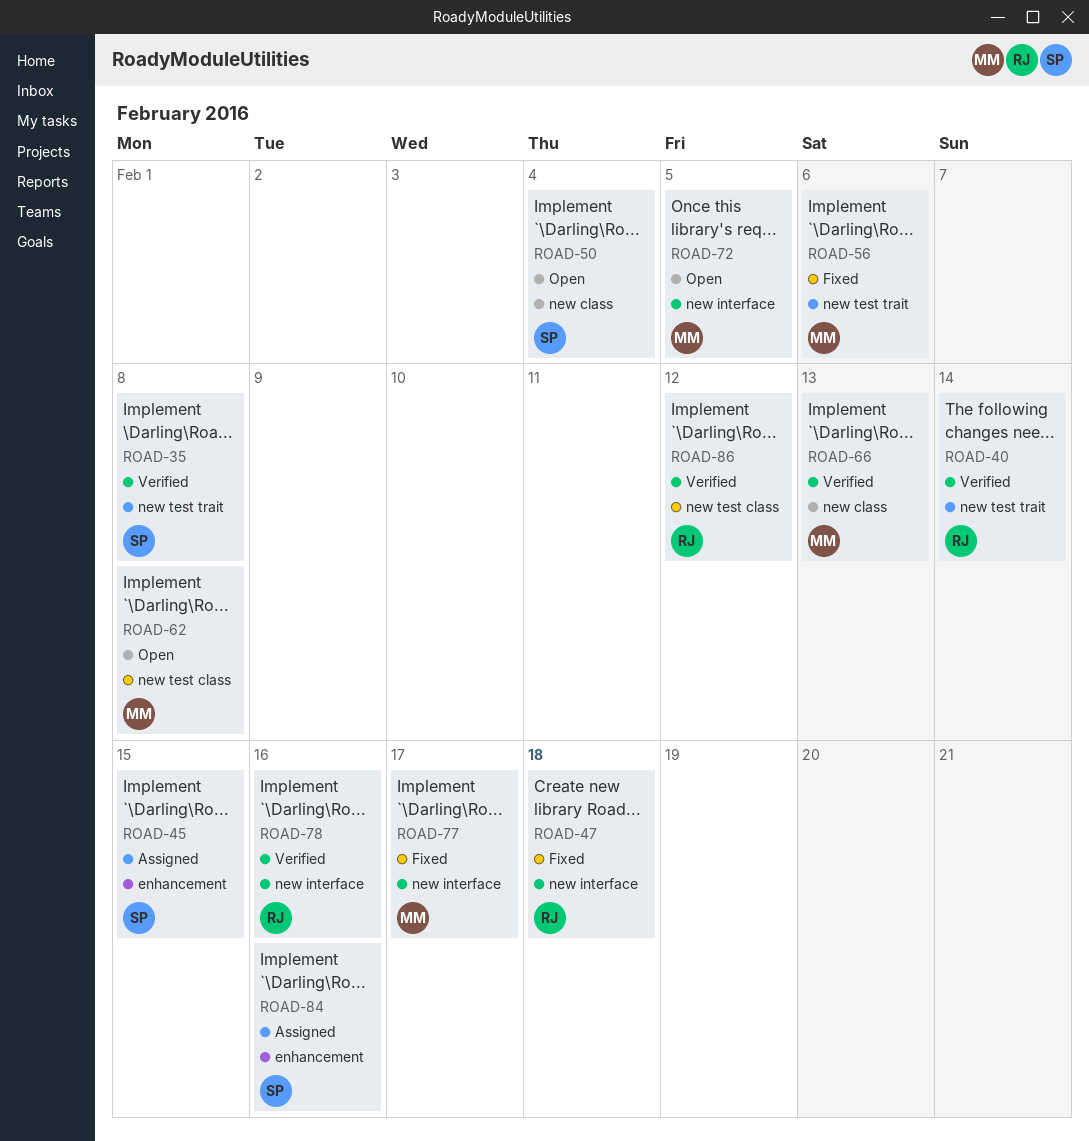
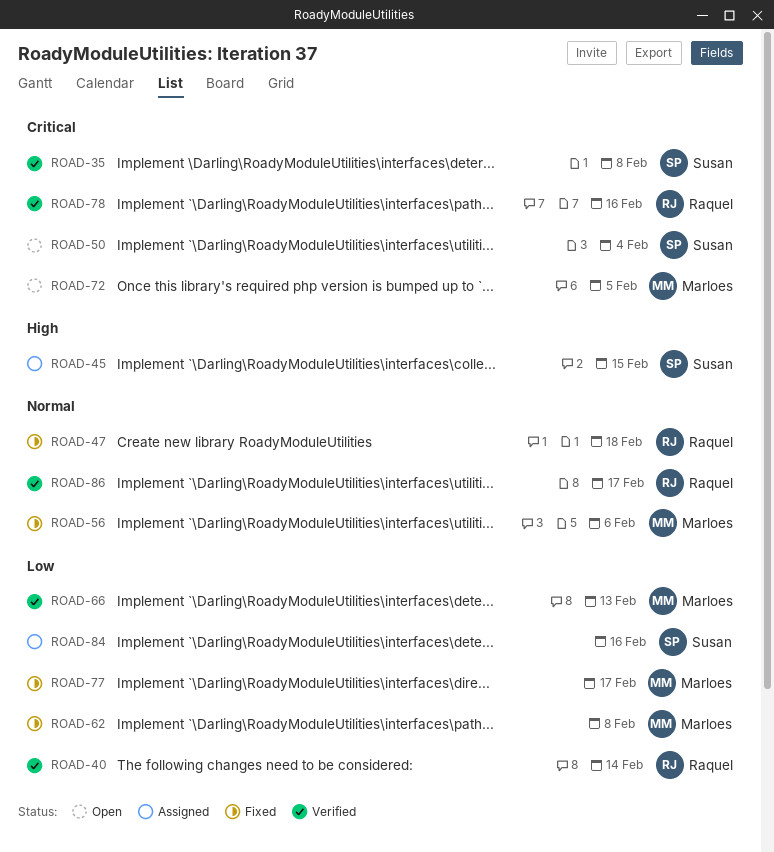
ROAD-62, status: Open -> Fixed
ROAD-86, due: Feb 12 -> Feb 17

